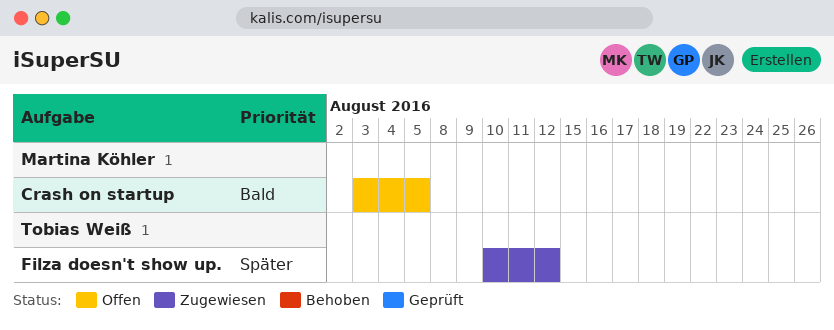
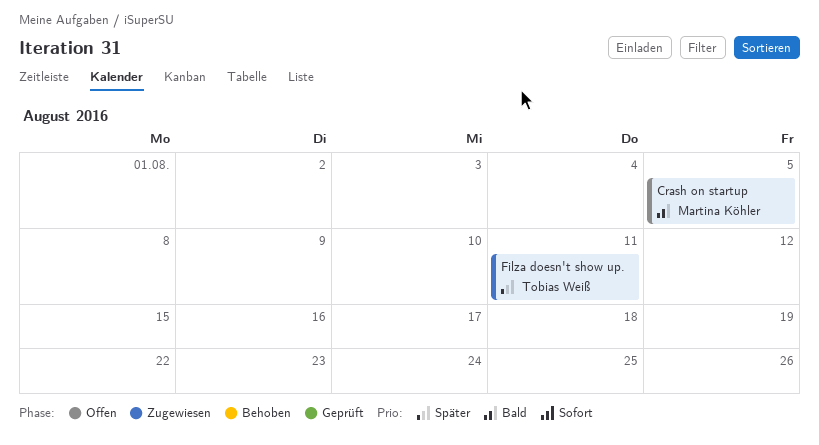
Filza doesn't show up., due: Aug 12 -> Aug 11

